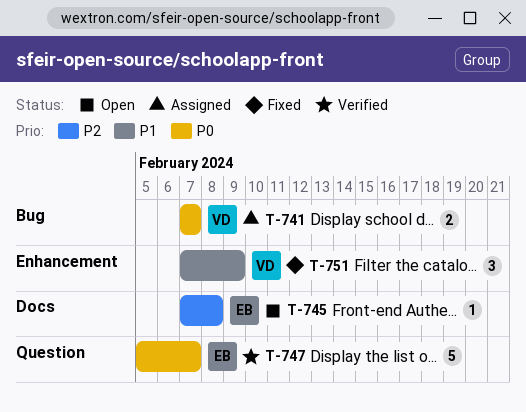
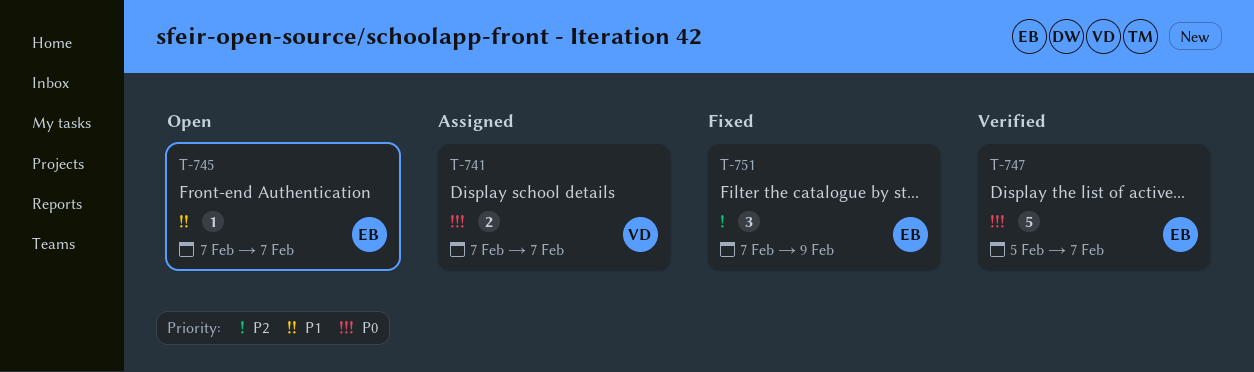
T-745, priority: P2 -> P1
T-745, due: Feb 8 -> Feb 7
T-751, owner: VD -> EB
T-751, priority: P1 -> P2

